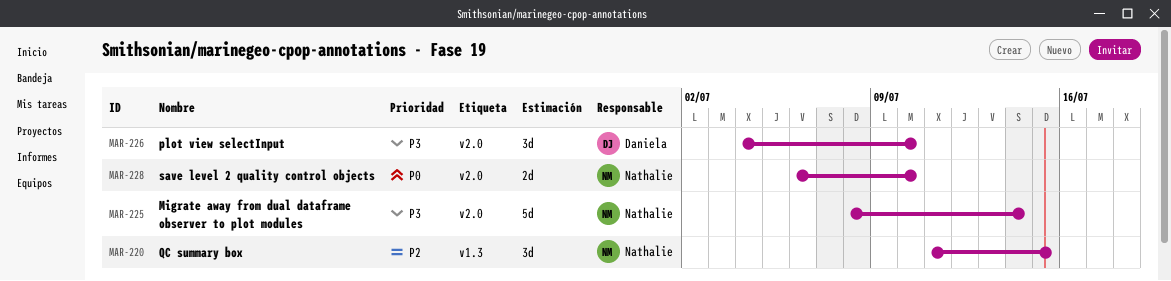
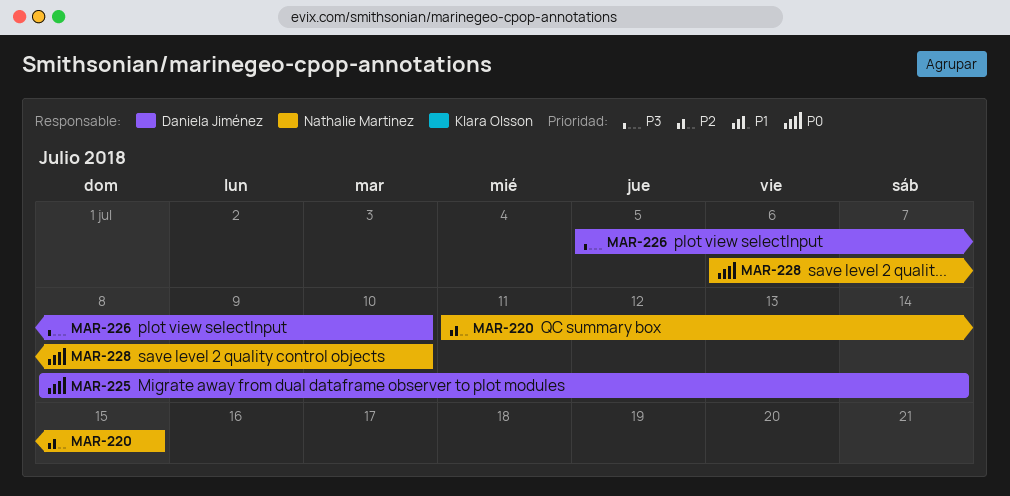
MAR-225, owner: Nathalie Martinez -> Daniela Jiménez
MAR-225, priority: P3 -> P0
MAR-226, start: Jul 4 -> Jul 5

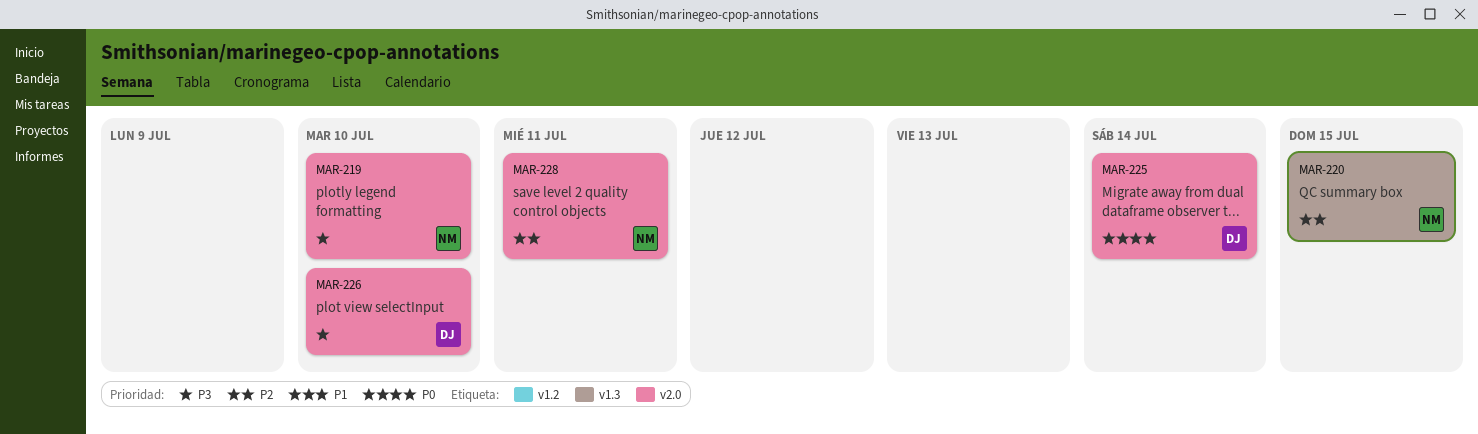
MAR-219: none -> present
MAR-228, priority: P0 -> P2
MAR-228, due: Jul 10 -> Jul 11

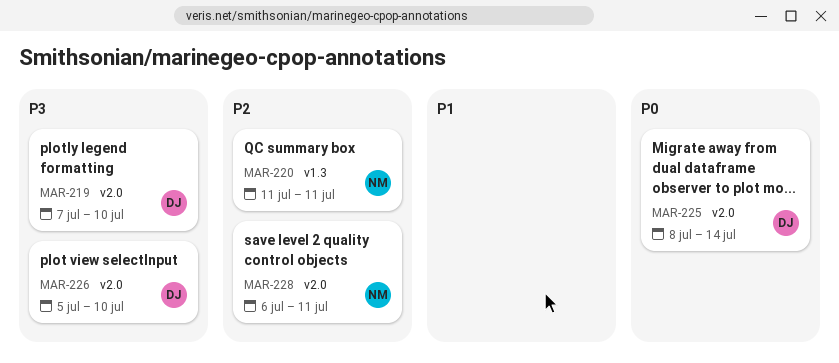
MAR-219, owner: NM -> DJ
MAR-220, due: Jul 15 -> Jul 11

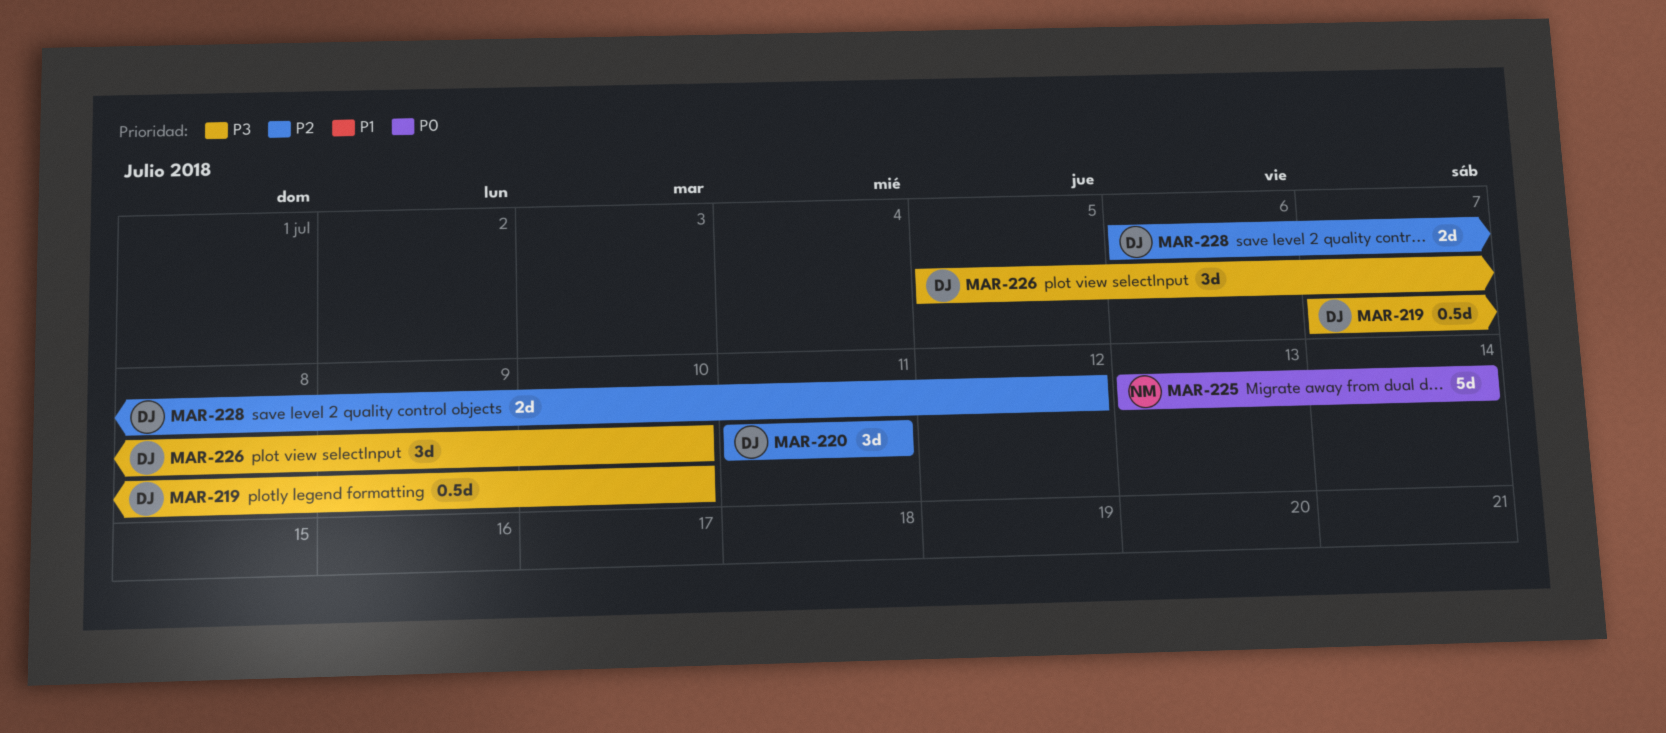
MAR-220, owner: NM -> DJ
MAR-225, owner: DJ -> NM
MAR-225, start: Jul 8 -> Jul 13
MAR-228, owner: NM -> DJ
MAR-228, due: Jul 11 -> Jul 12

